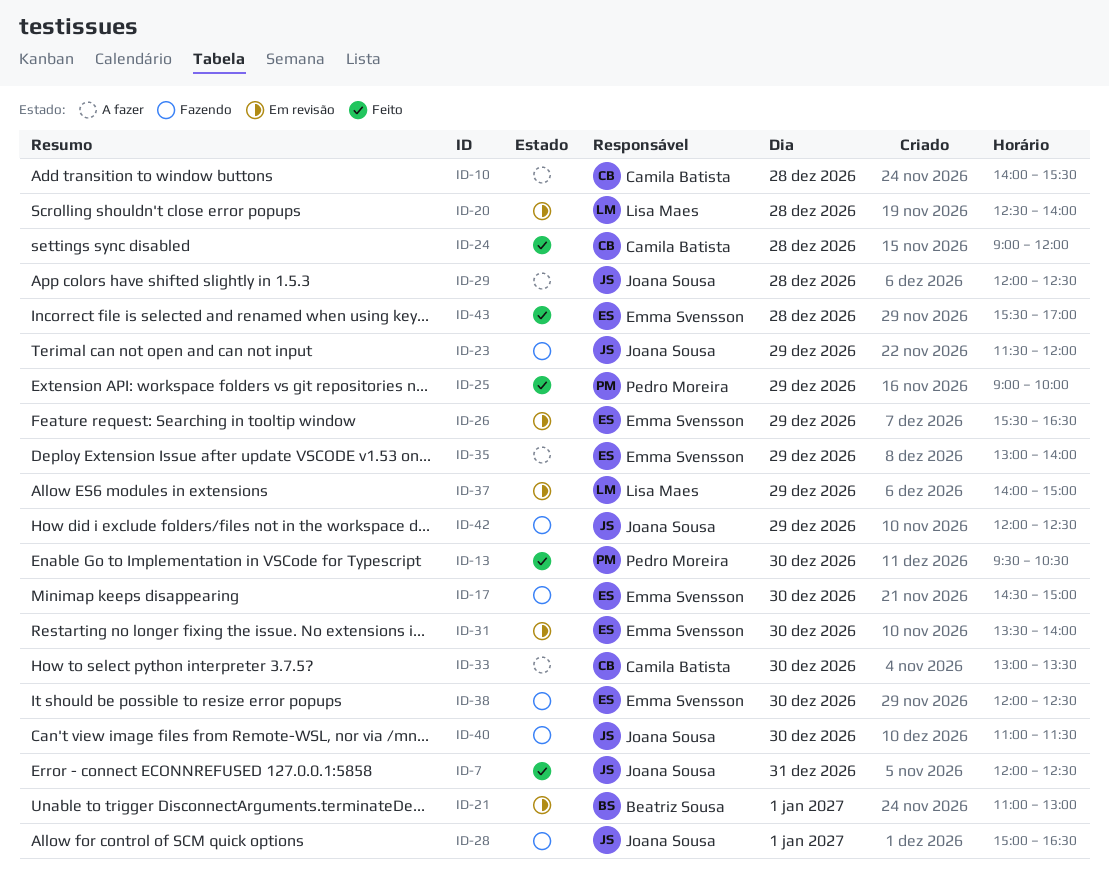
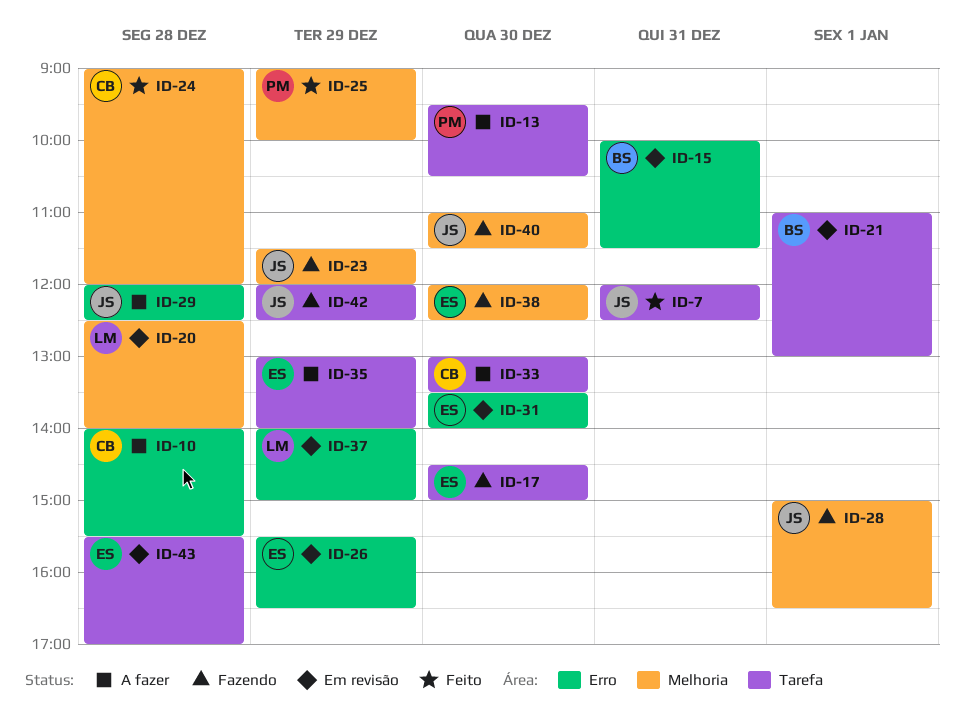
ID-13, status: Feito -> A fazer
ID-15: none -> present
ID-43, status: Feito -> Em revisão

